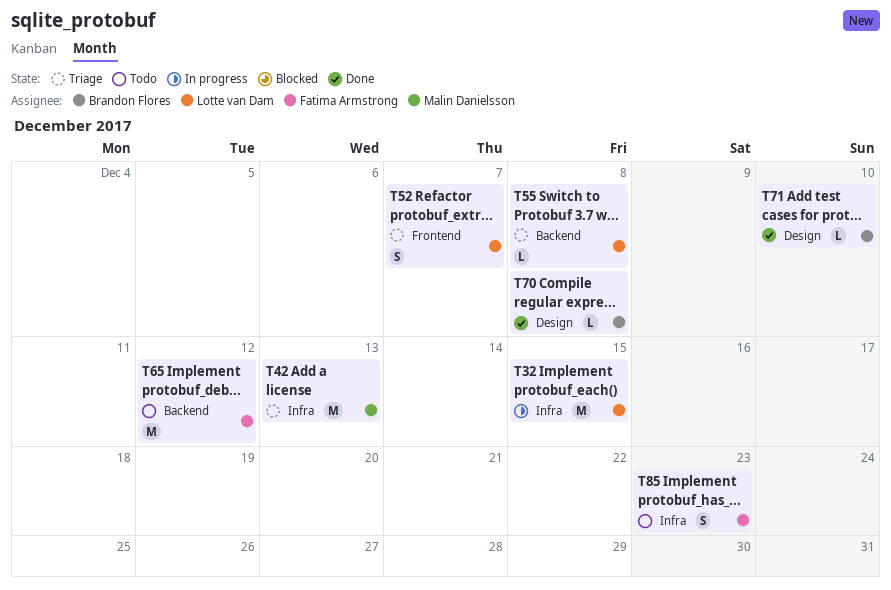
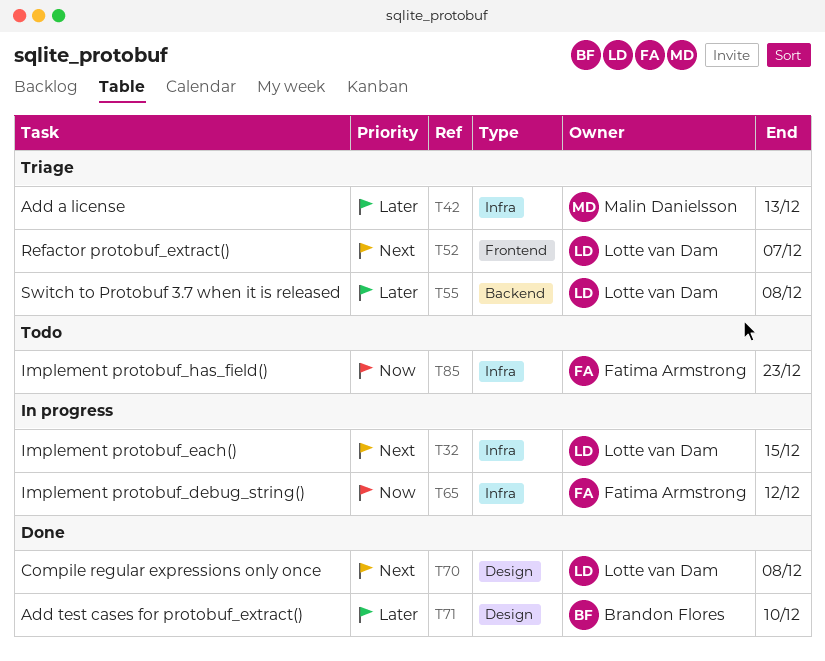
T65, status: Todo -> In progress
T65, label: Backend -> Infra
T70, owner: Brandon Flores -> Lotte van Dam

